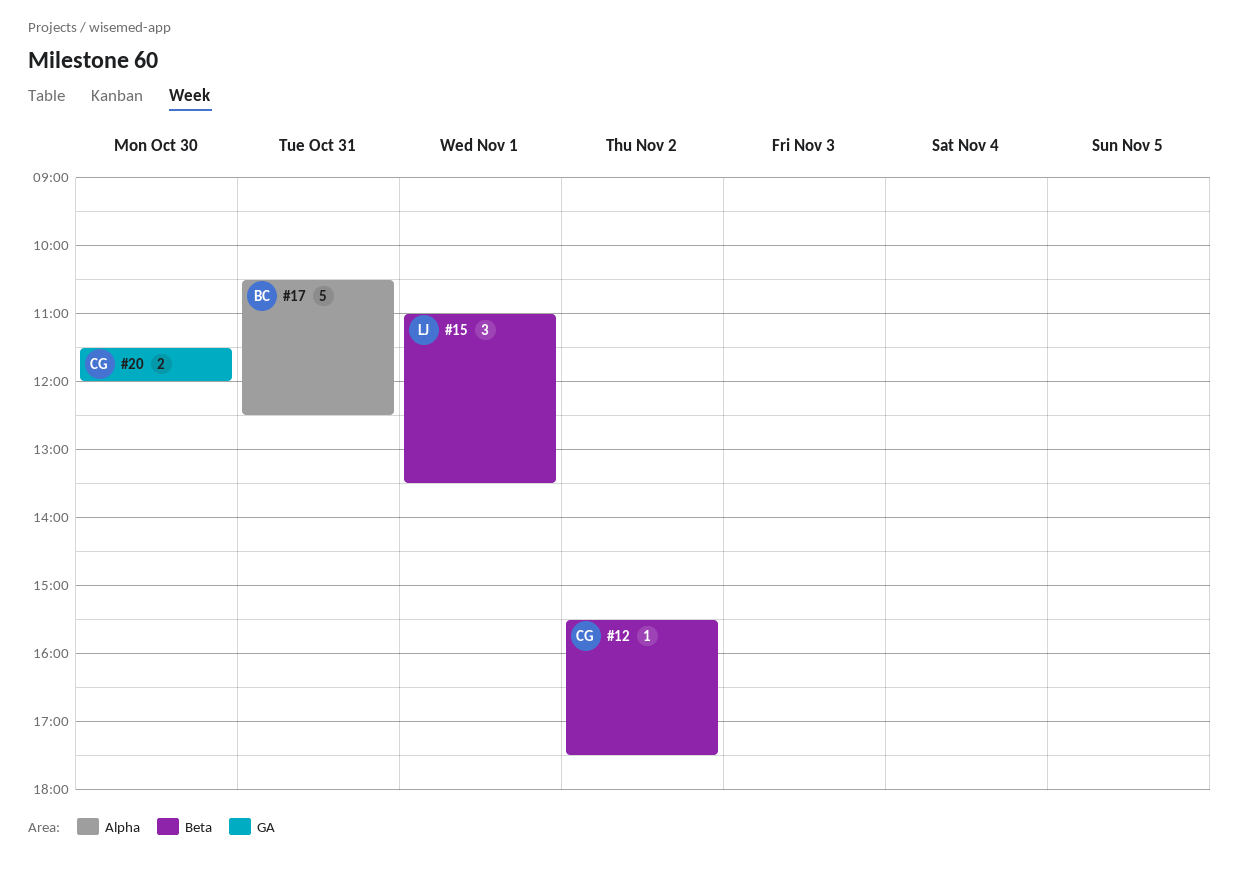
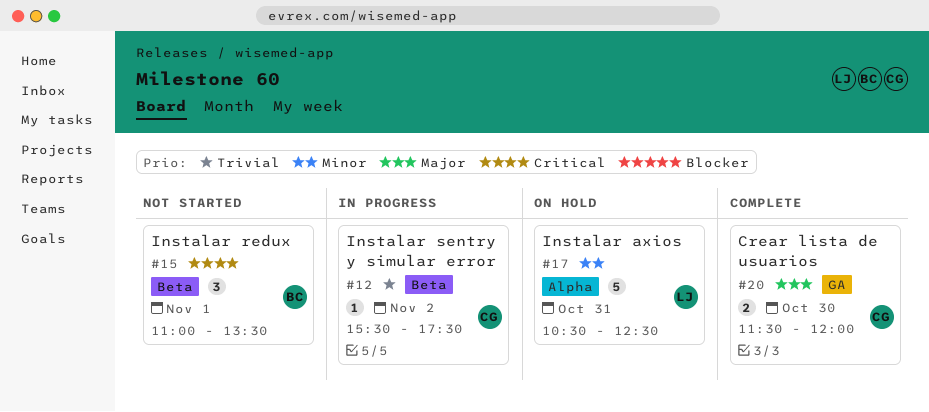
#15, owner: LJ -> BC
#17, owner: BC -> LJ

